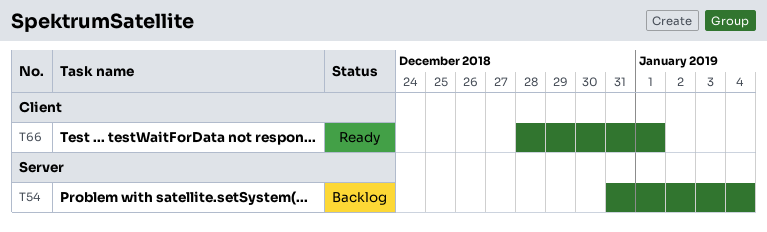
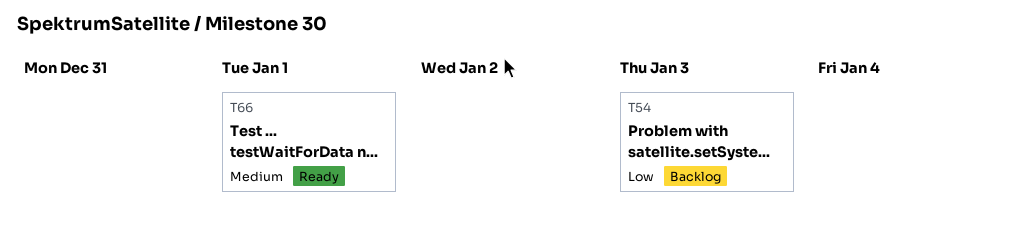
T54, due: Jan 4 -> Jan 3

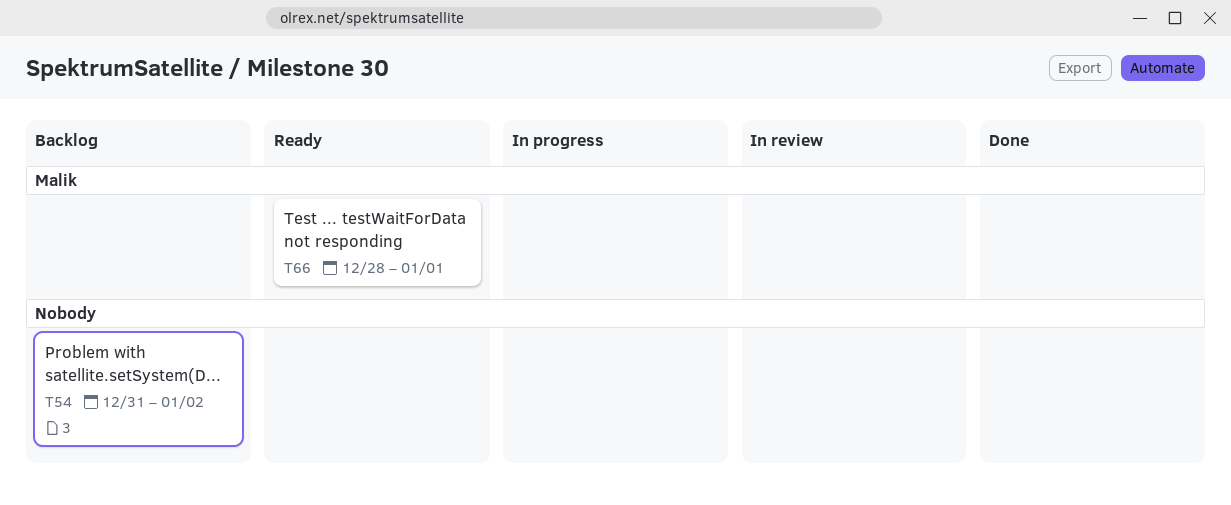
T54, due: Jan 3 -> Jan 2

